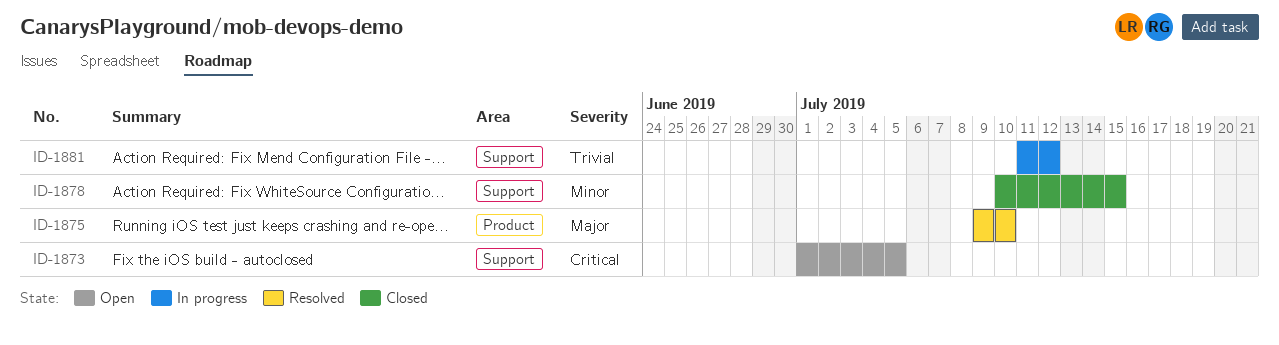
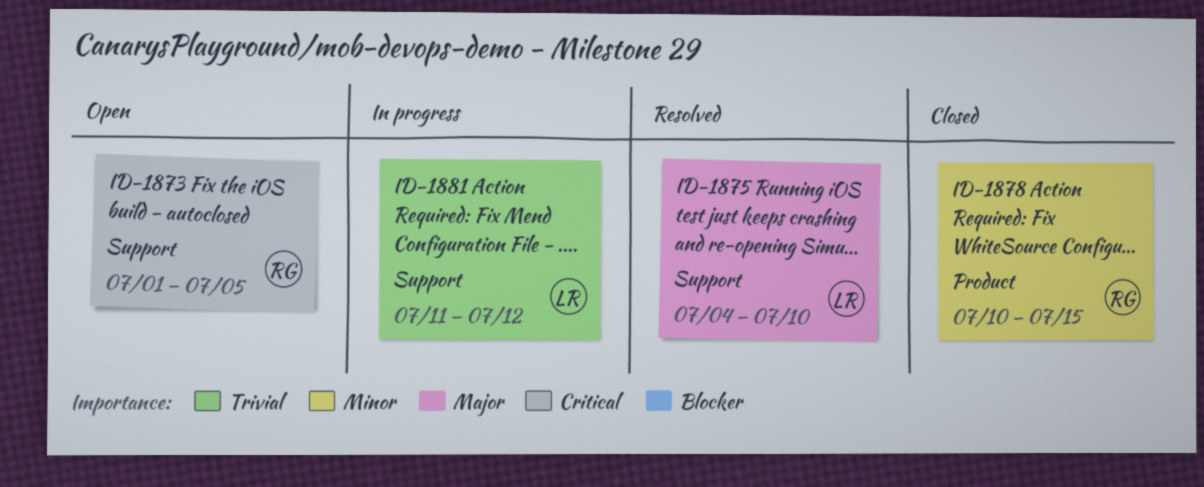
ID-1875, label: Product -> Support
ID-1875, start: Jul 9 -> Jul 4
ID-1878, label: Support -> Product

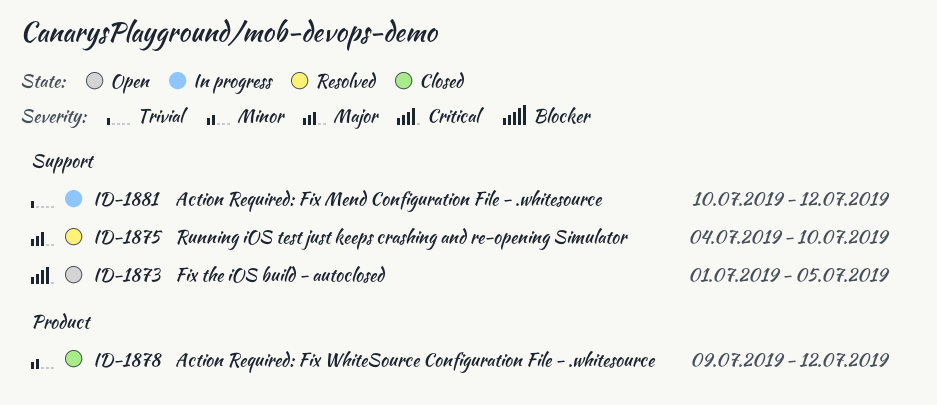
ID-1878, start: Jul 10 -> Jul 9
ID-1878, due: Jul 15 -> Jul 12
ID-1881, start: Jul 11 -> Jul 10

